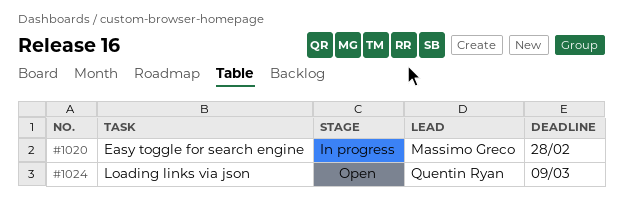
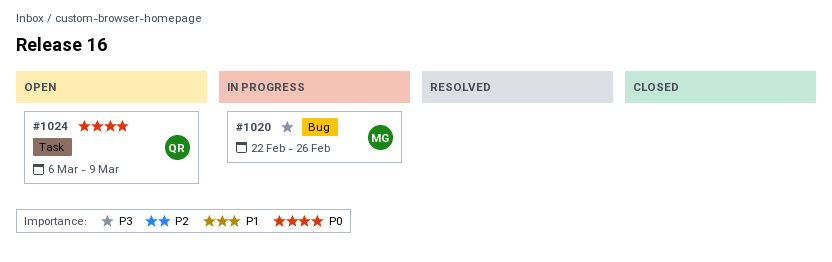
#1020, due: Feb 28 -> Feb 26

